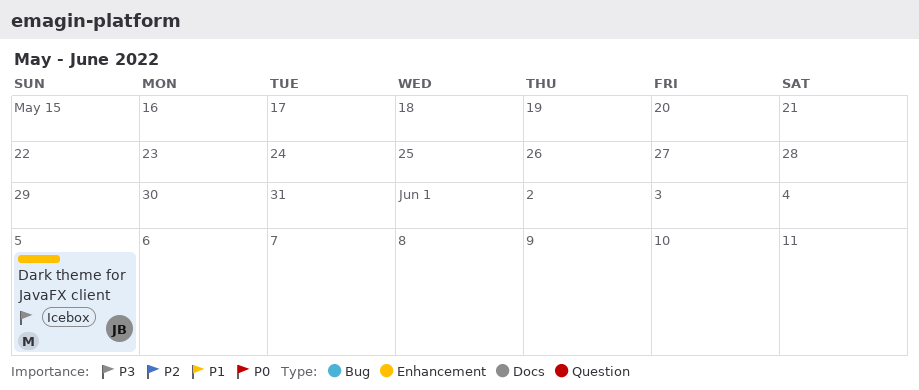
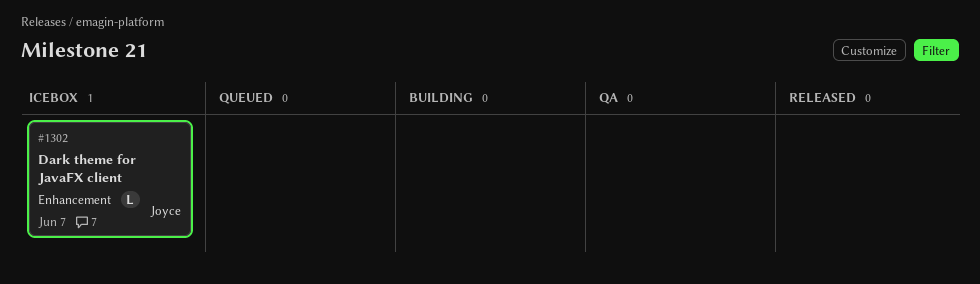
Dark theme for JavaFX client, estimate: M -> L
Dark theme for JavaFX client, due: Jun 5 -> Jun 7

